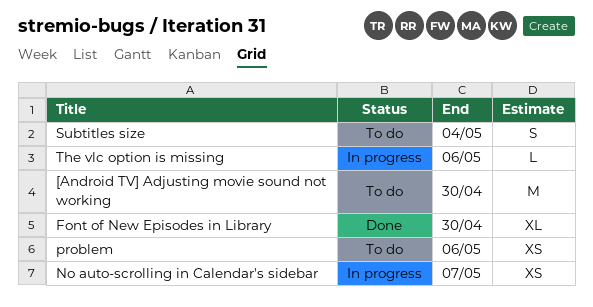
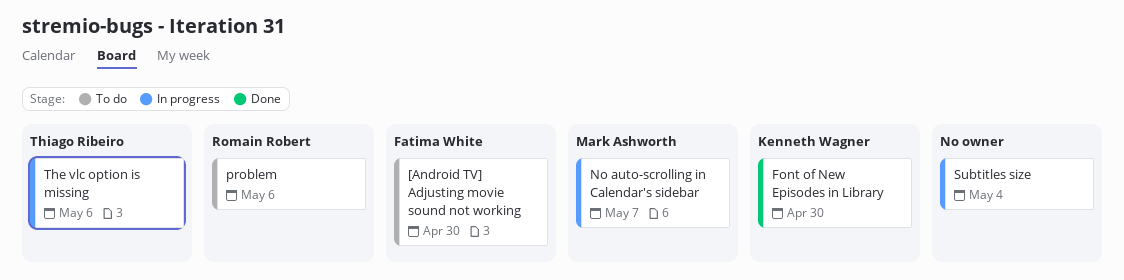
Subtitles size, status: To do -> In progress

